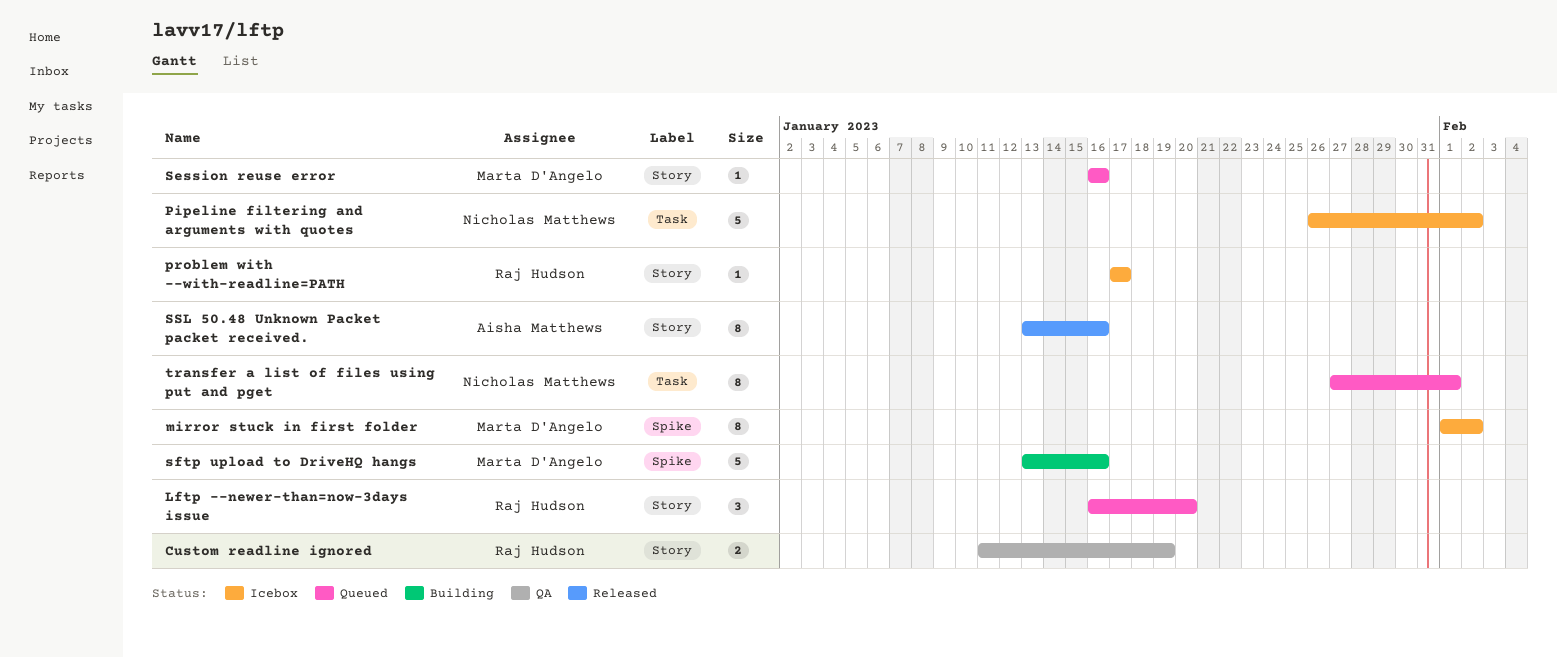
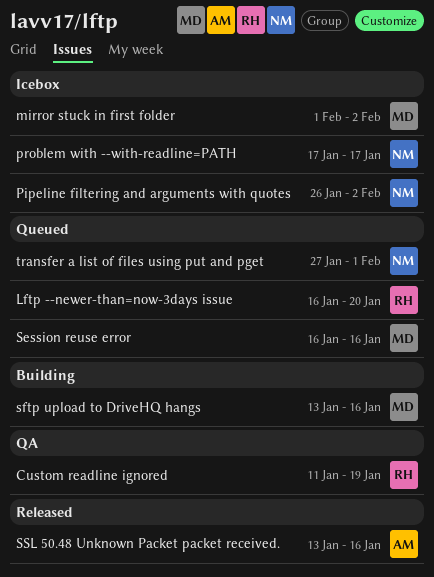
problem with --with-readline=PATH, owner: Raj Hudson -> Nicholas Matthews

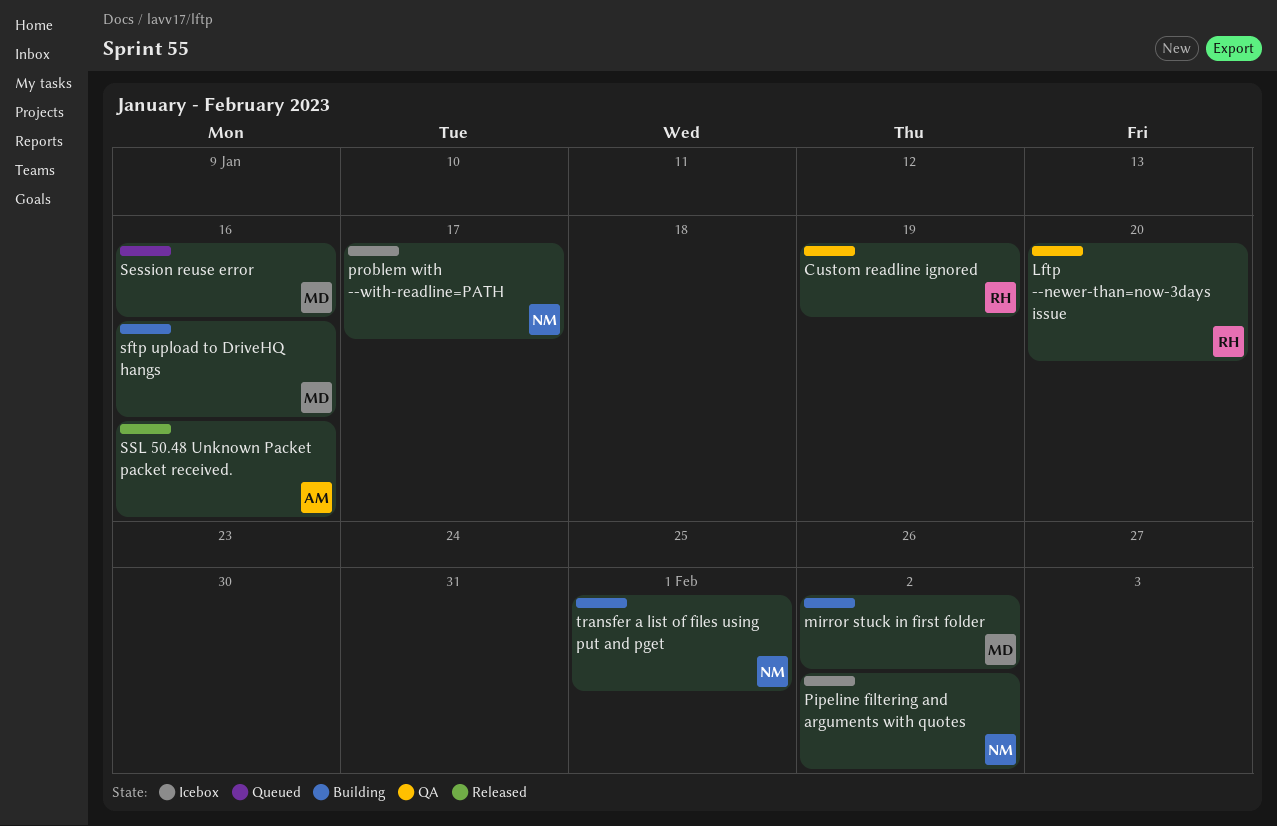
Lftp --newer-than=now-3days issue, status: Queued -> QA
mirror stuck in first folder, status: Icebox -> Building
transfer a list of files using put and pget, status: Queued -> Building

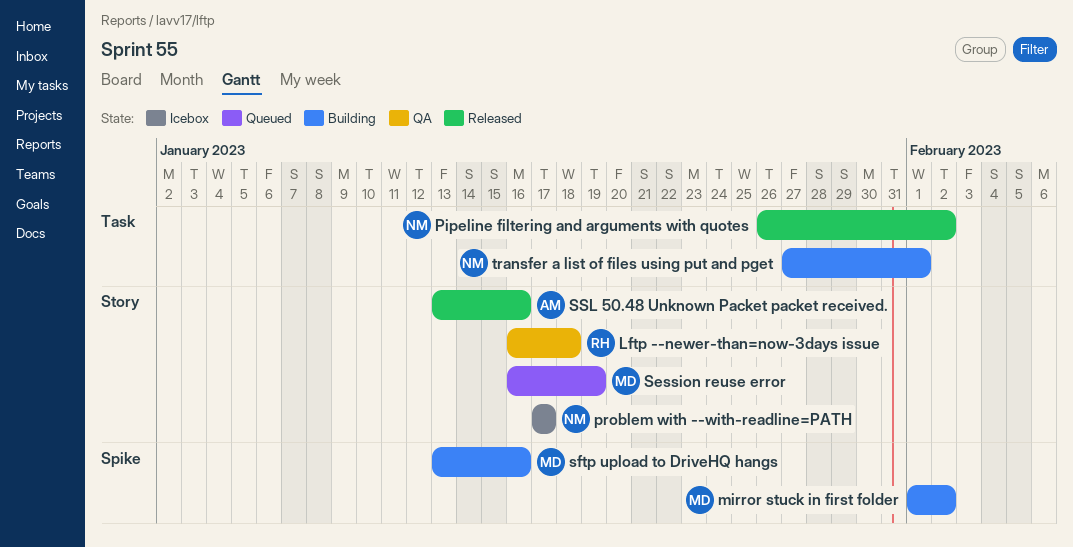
Custom readline ignored: present -> none
Lftp --newer-than=now-3days issue, due: Jan 20 -> Jan 18
Pipeline filtering and arguments with quotes, status: Icebox -> Released
Session reuse error, due: Jan 16 -> Jan 19

